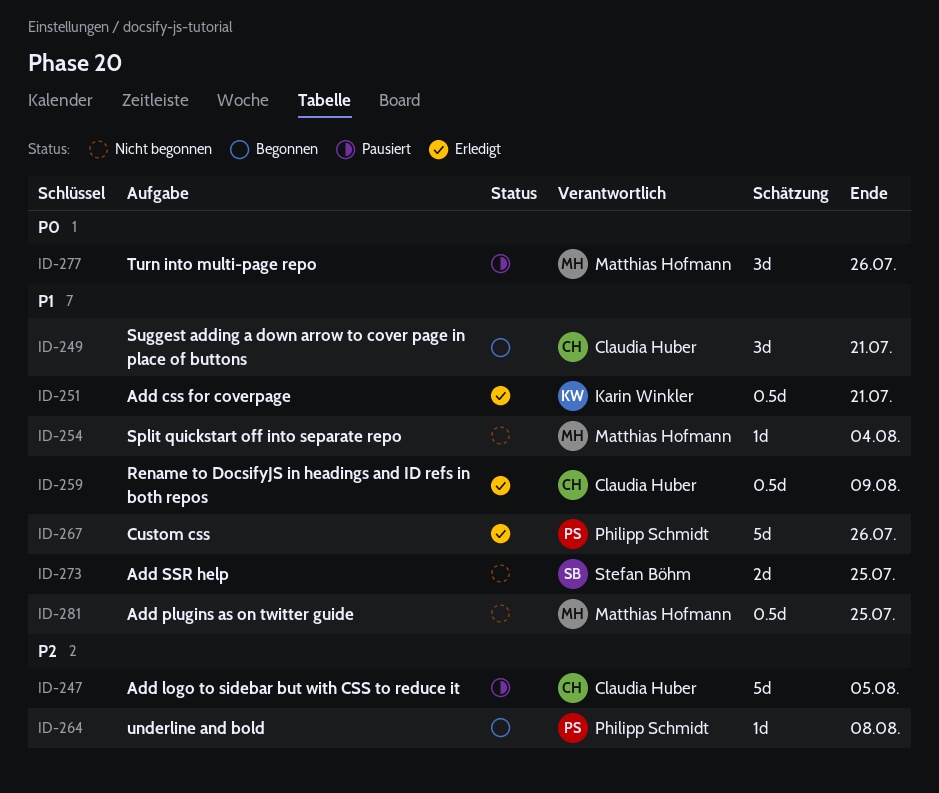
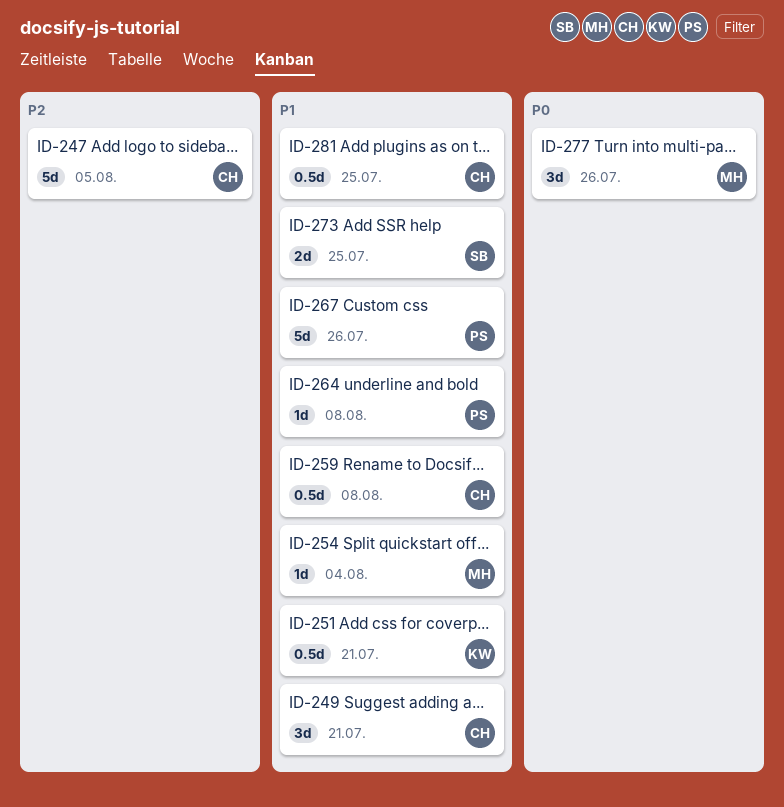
ID-259, due: Aug 9 -> Aug 8
ID-264, priority: P2 -> P1
ID-281, owner: Matthias Hofmann -> Claudia Huber

